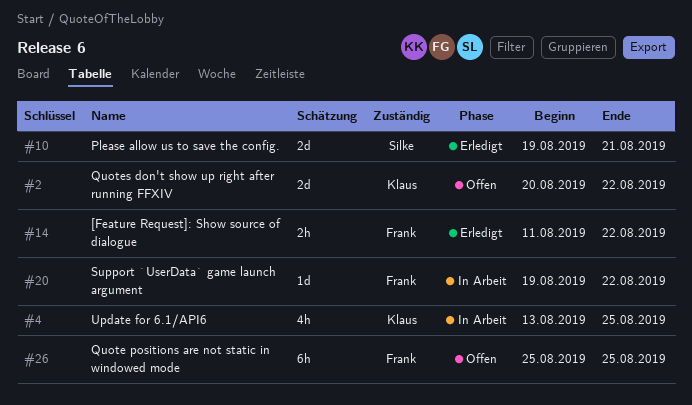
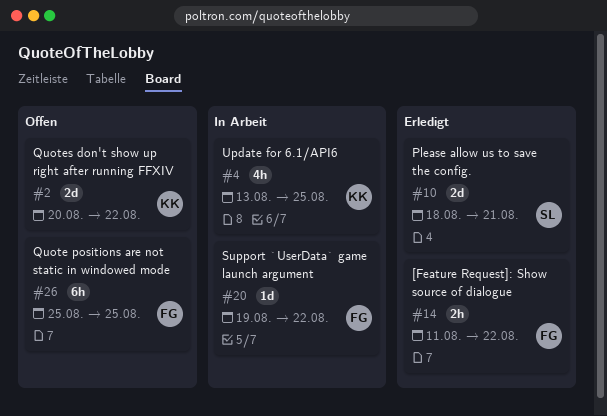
#10, start: Aug 19 -> Aug 18

